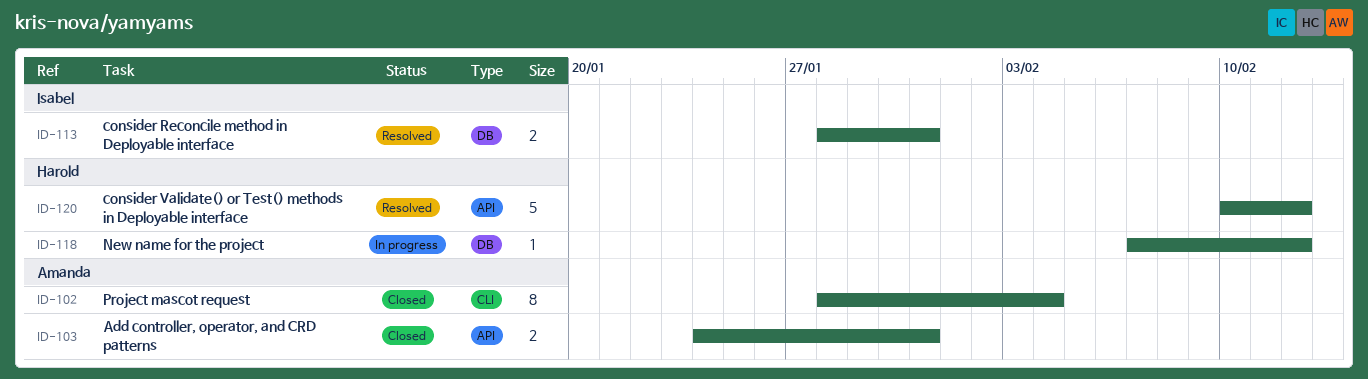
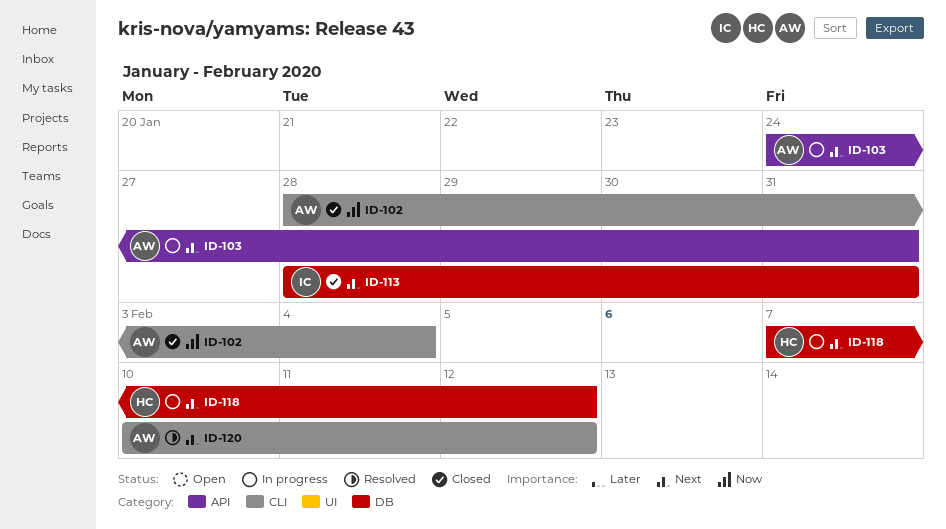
ID-103, status: Closed -> In progress
ID-113, status: Resolved -> Closed
ID-120, owner: Harold -> Amanda
ID-120, label: API -> CLI

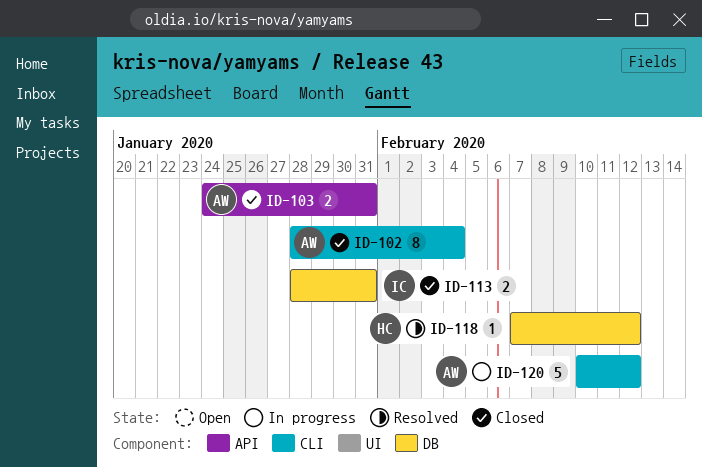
ID-103, status: In progress -> Closed
ID-118, status: In progress -> Resolved
ID-120, status: Resolved -> In progress

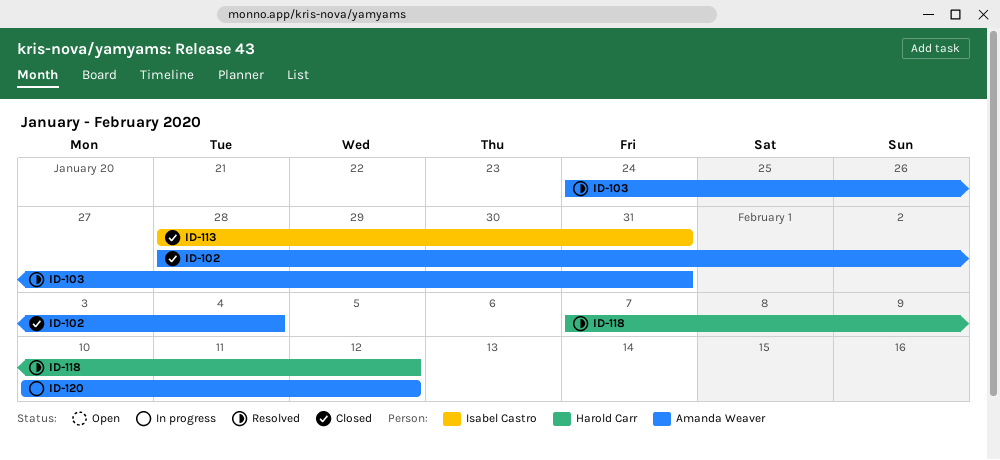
ID-103, status: Closed -> Resolved

